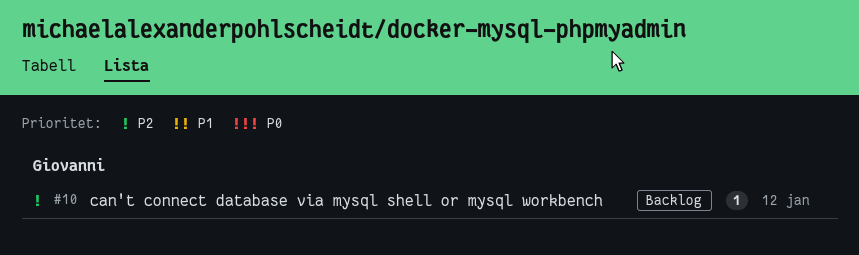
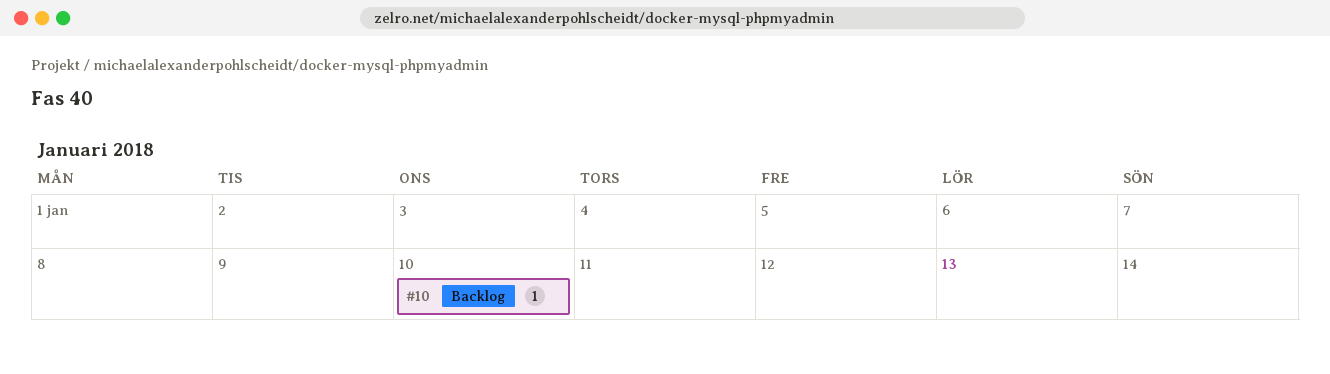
#10, due: Jan 12 -> Jan 10

